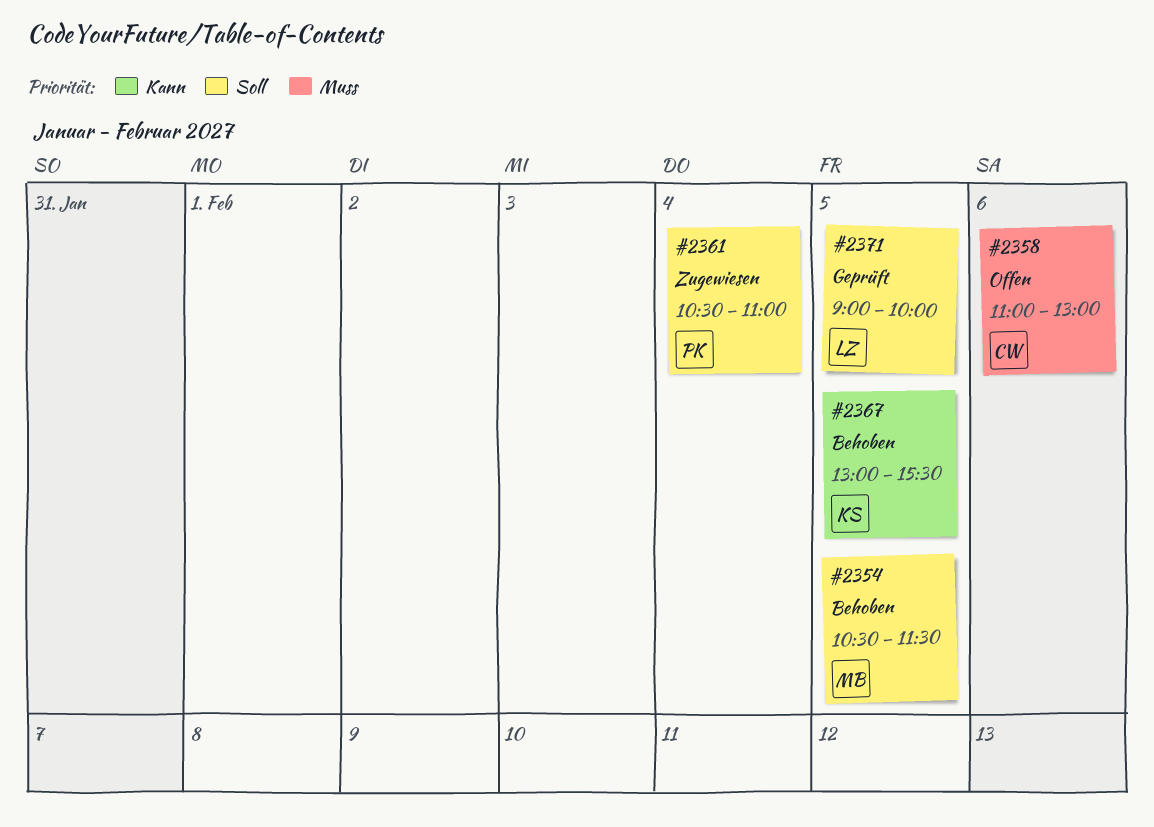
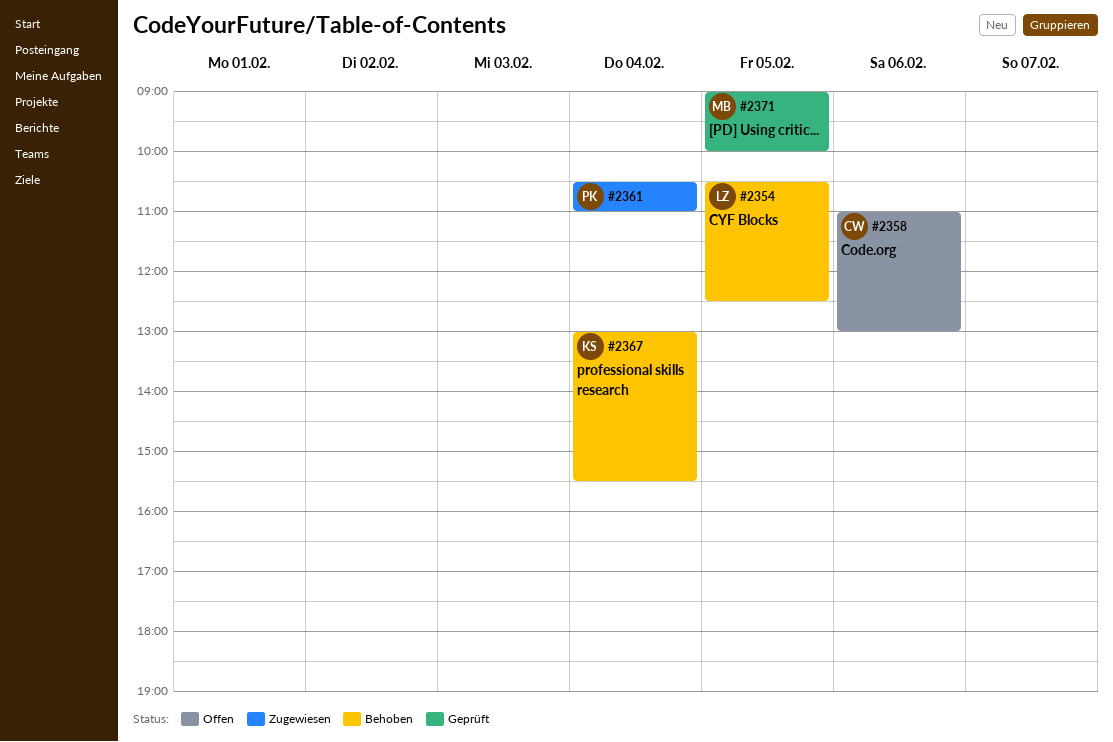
#2354, owner: MB -> LZ
#2354, ends: 11:30 -> 12:30
#2367, day: Feb 5 -> Feb 4
#2371, owner: LZ -> MB

